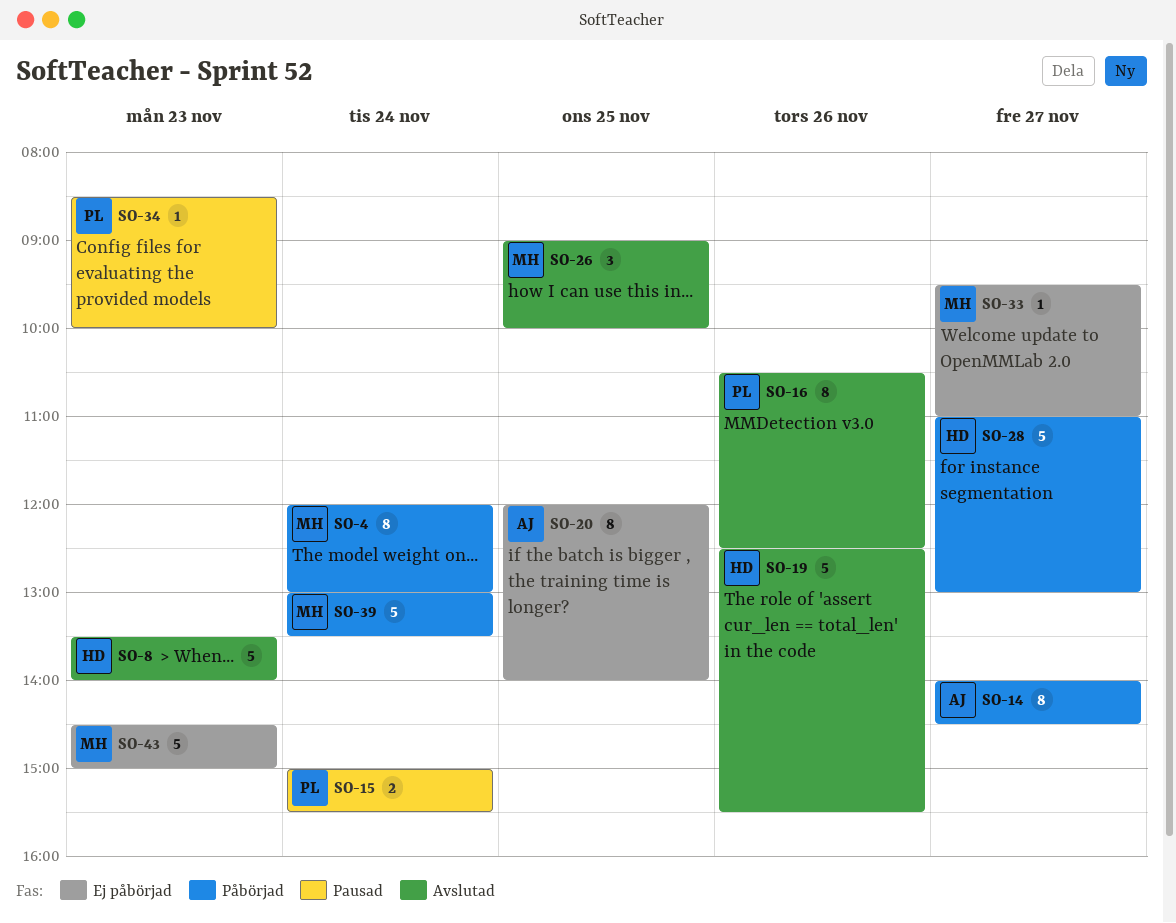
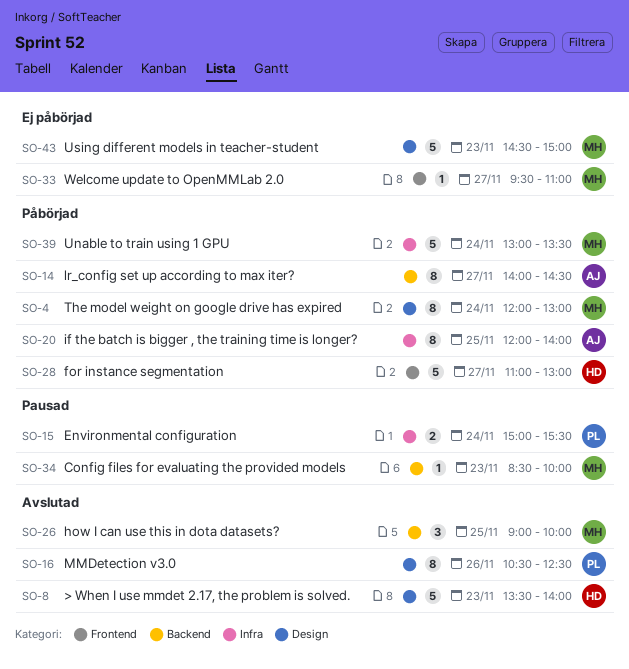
SO-19: present -> none
SO-20, status: Ej påbörjad -> Påbörjad
SO-34, owner: PL -> MH

